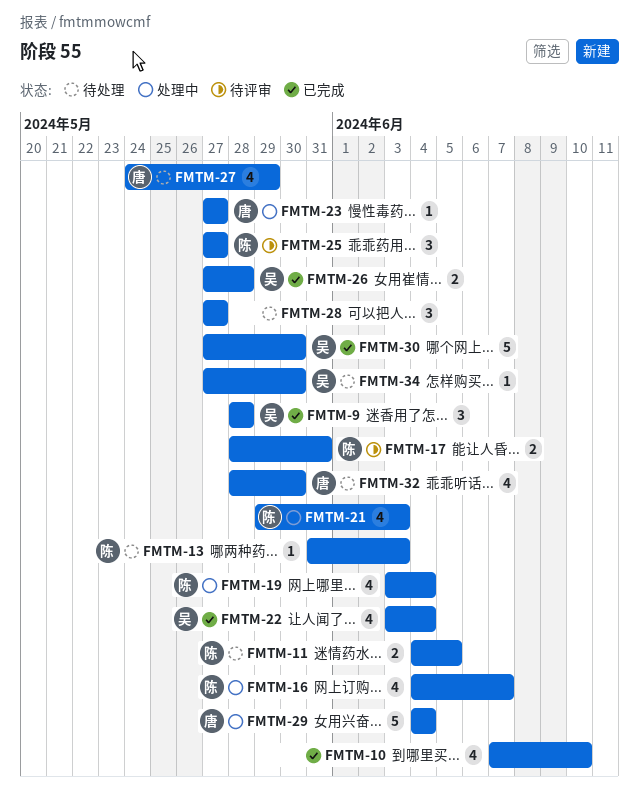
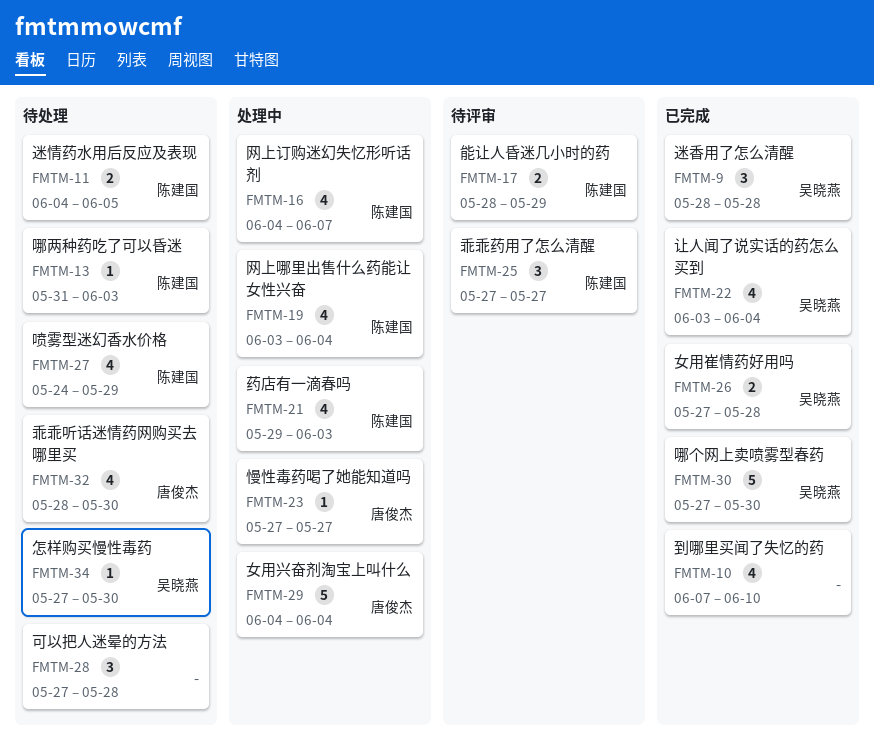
FMTM-17, due: May 31 -> May 29
FMTM-27, owner: 唐俊杰 -> 陈建国
FMTM-28, due: May 27 -> May 28

